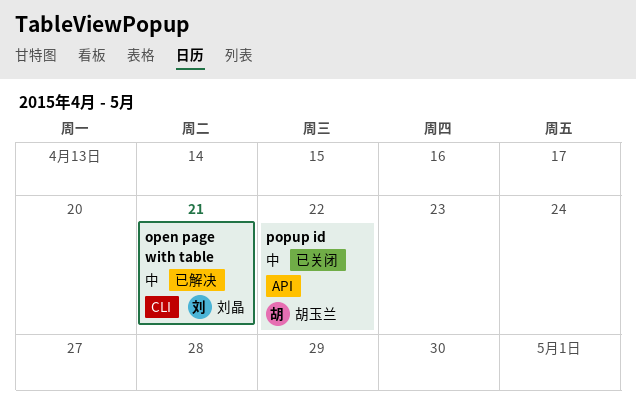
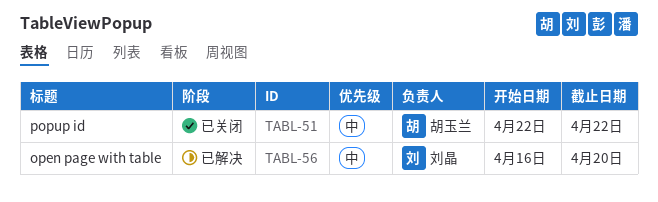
open page with table, due: Apr 21 -> Apr 20

